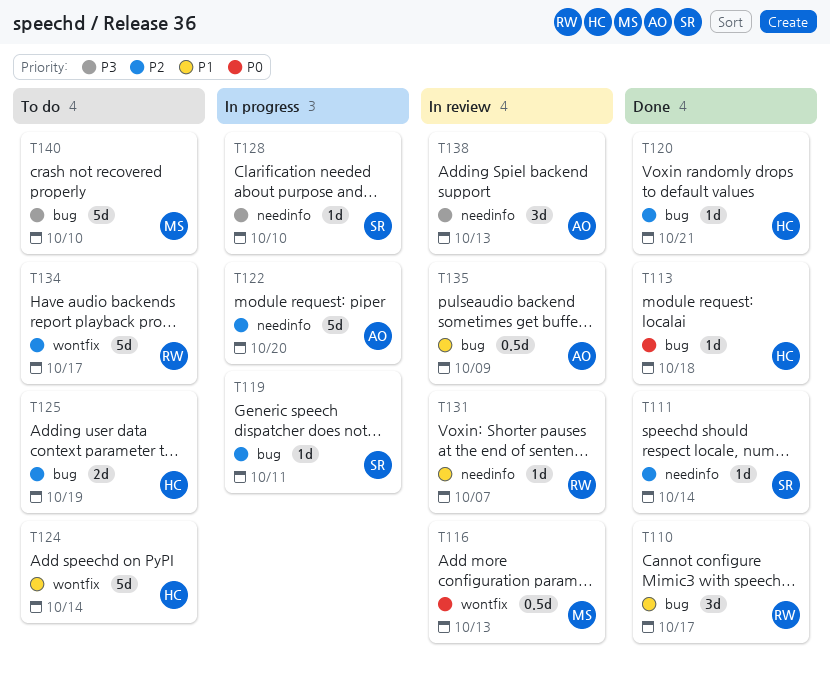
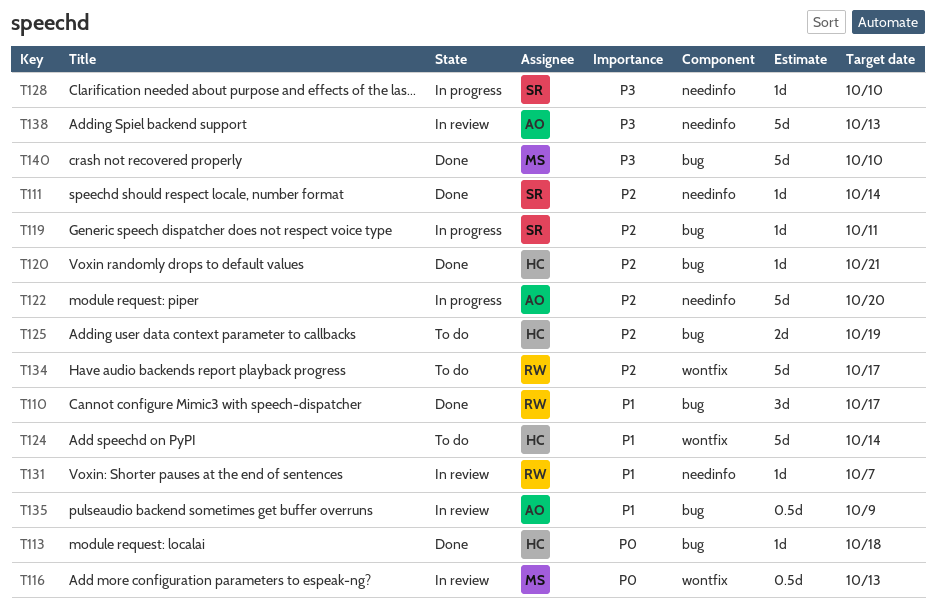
T138, estimate: 3d -> 5d
T140, status: To do -> Done

